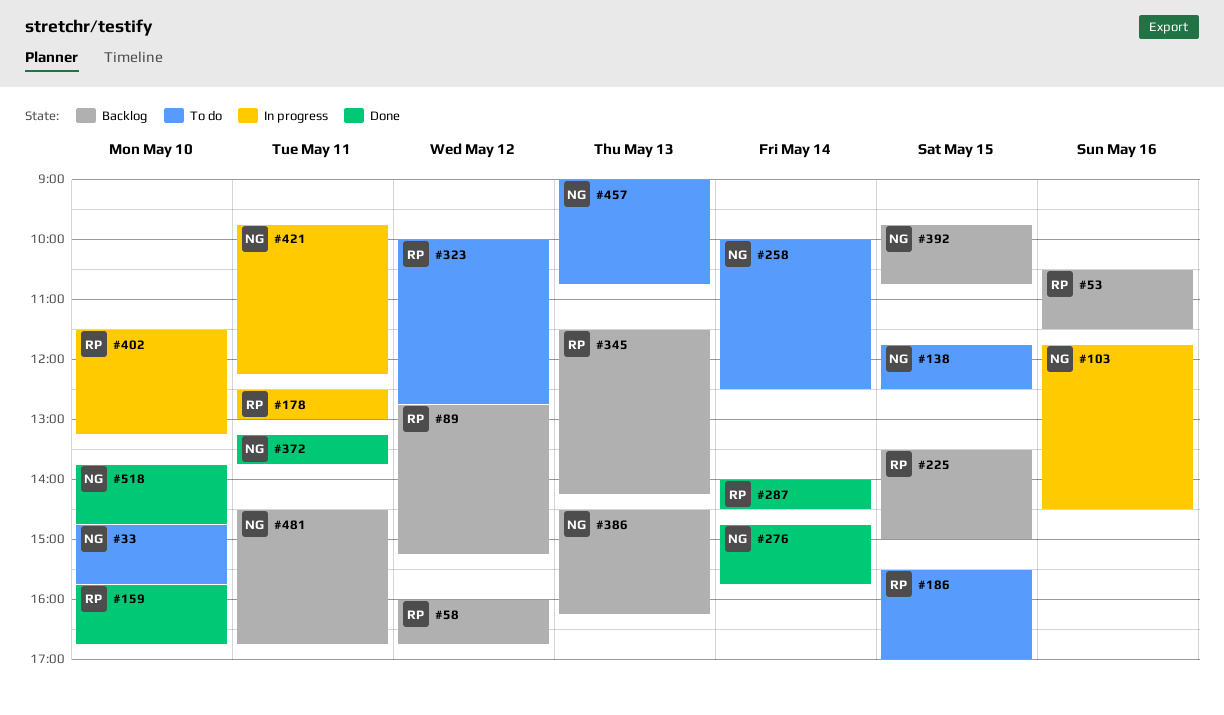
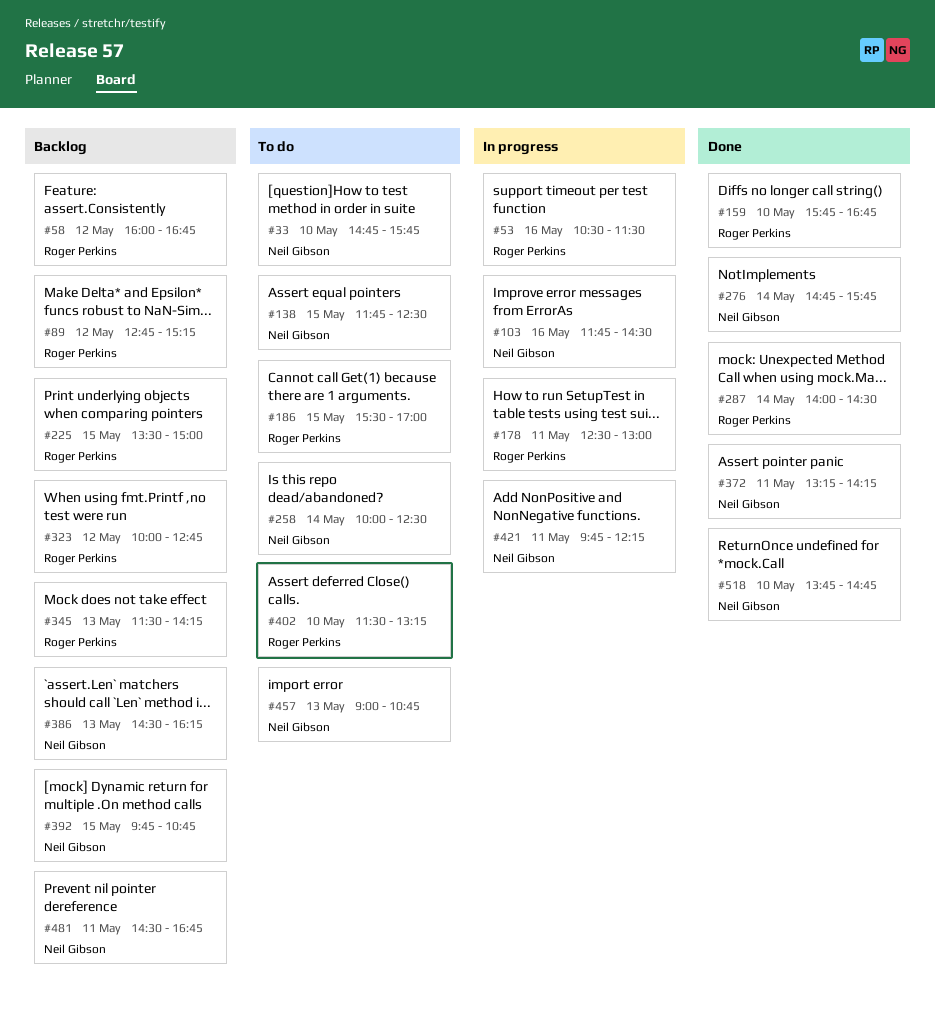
#53, status: Backlog -> In progress
#323, status: To do -> Backlog
#372, ends: 13:45 -> 14:15
#402, status: In progress -> To do

